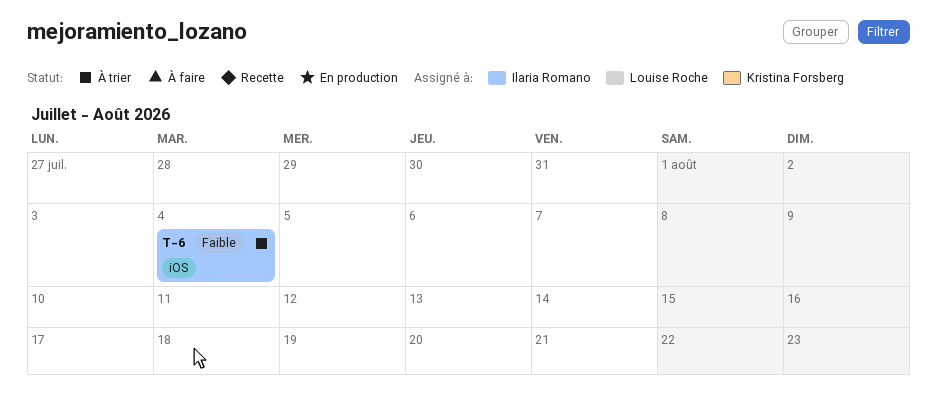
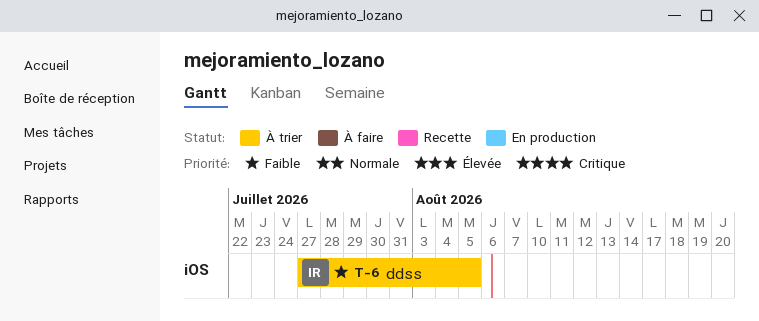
T-6, due: Aug 4 -> Aug 5

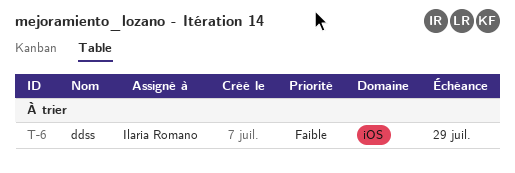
T-6, due: Aug 5 -> Jul 29

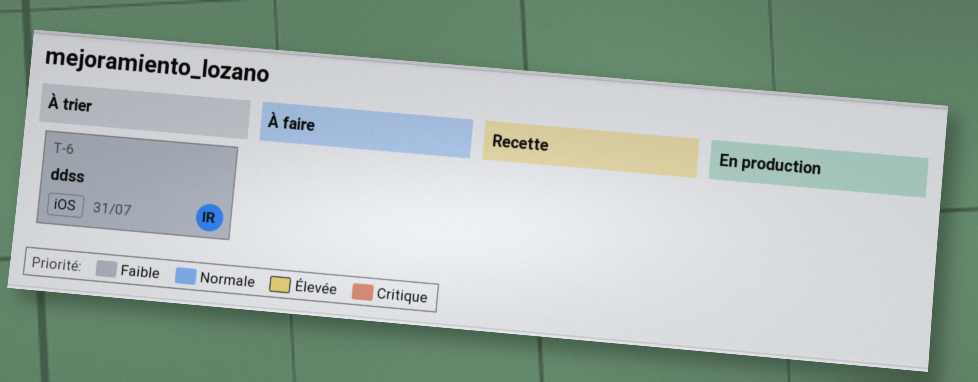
T-6, due: Jul 29 -> Jul 31

